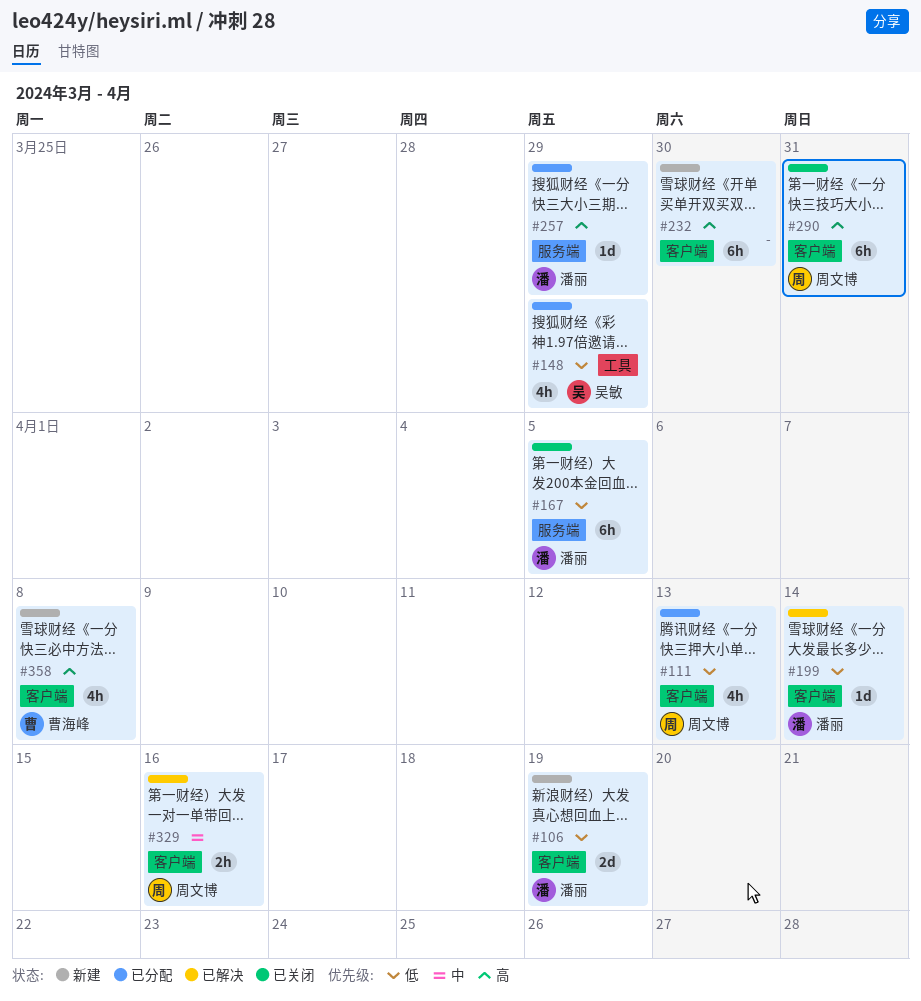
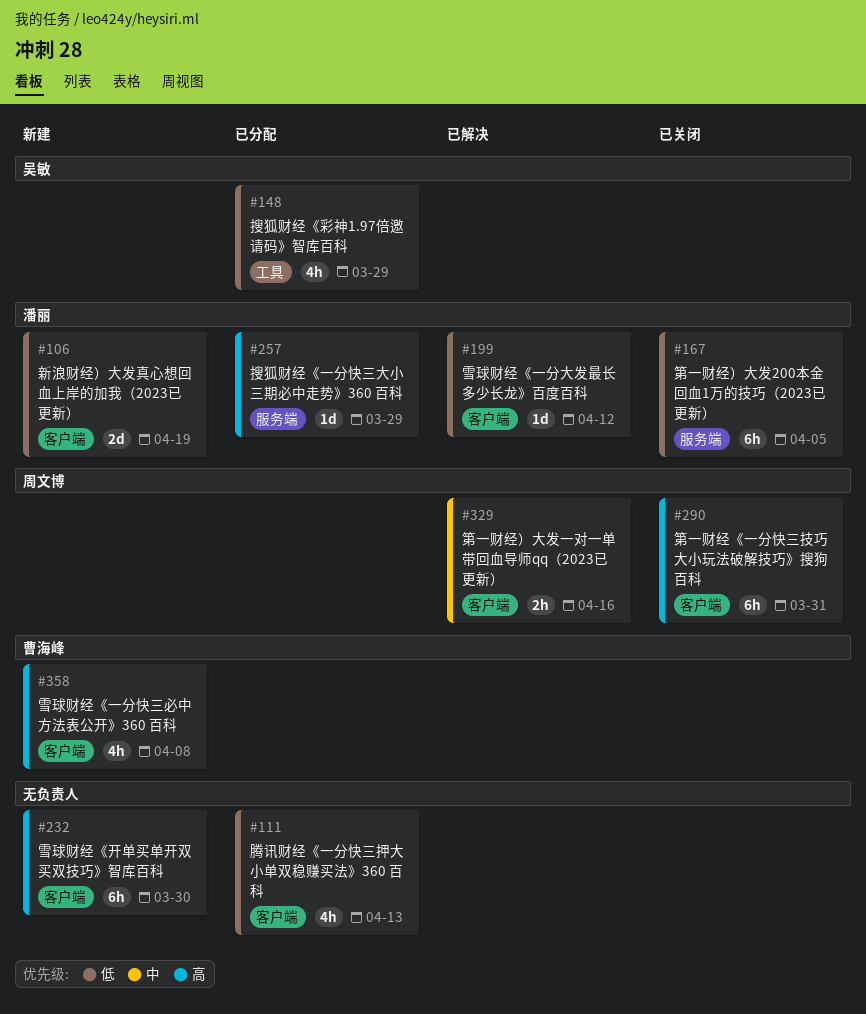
#111, owner: 周文博 -> none
#199, due: Apr 14 -> Apr 12

